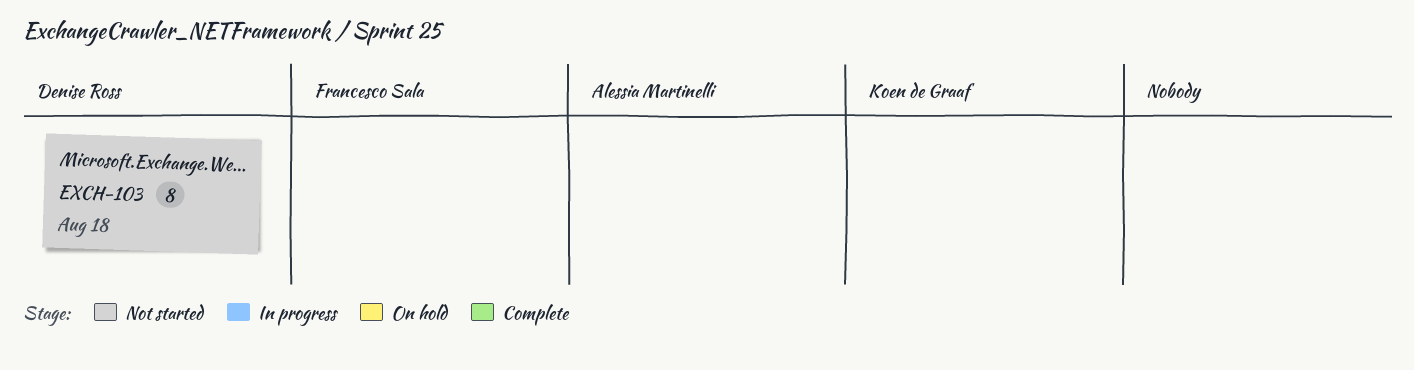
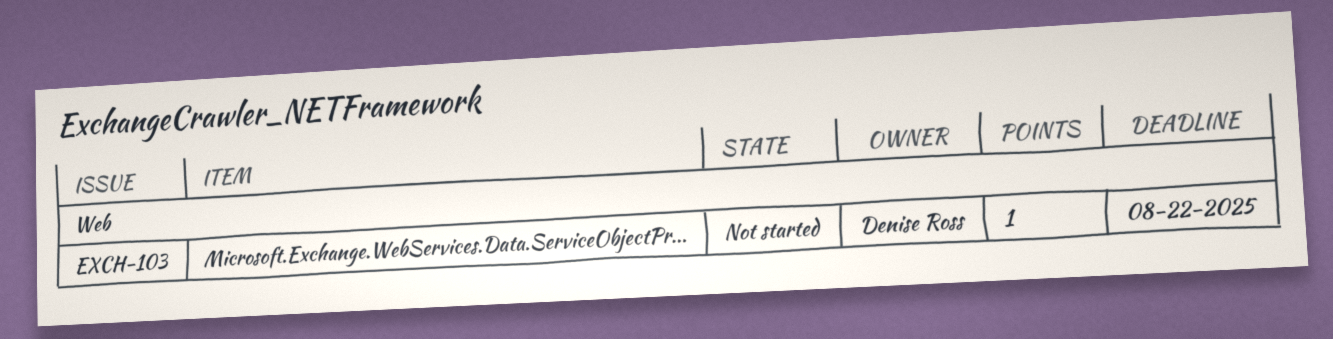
EXCH-103, estimate: 8 -> 1
EXCH-103, due: Aug 18 -> Aug 22

